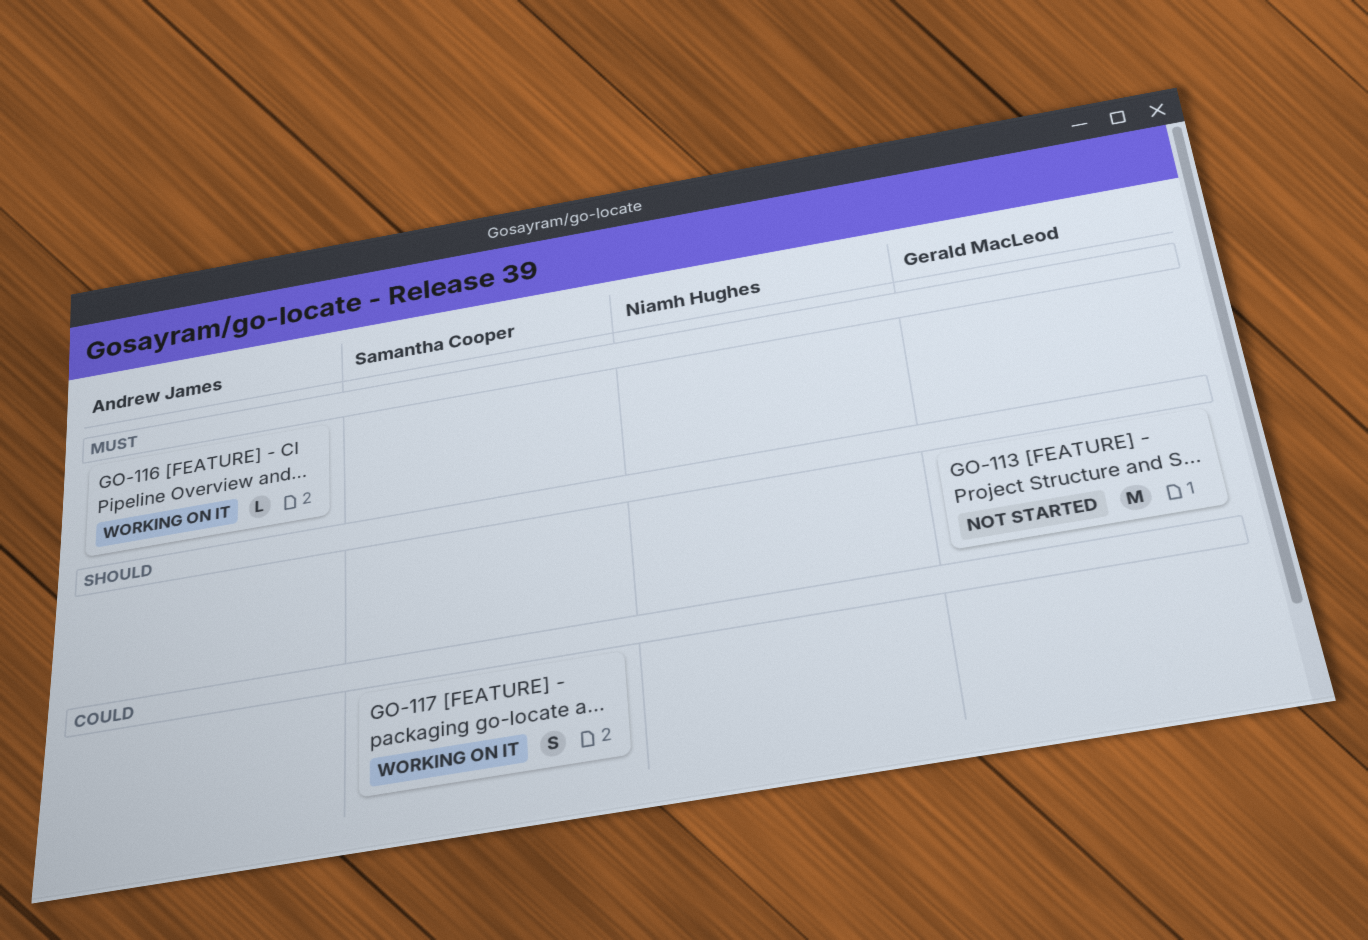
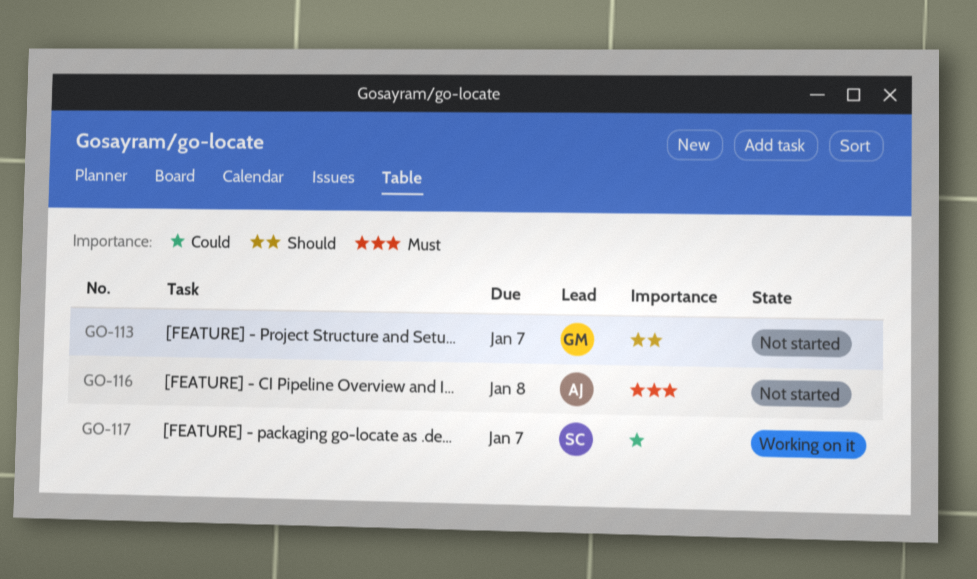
GO-116, status: Working on it -> Not started

